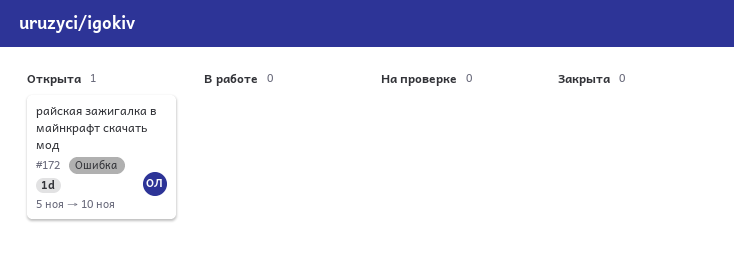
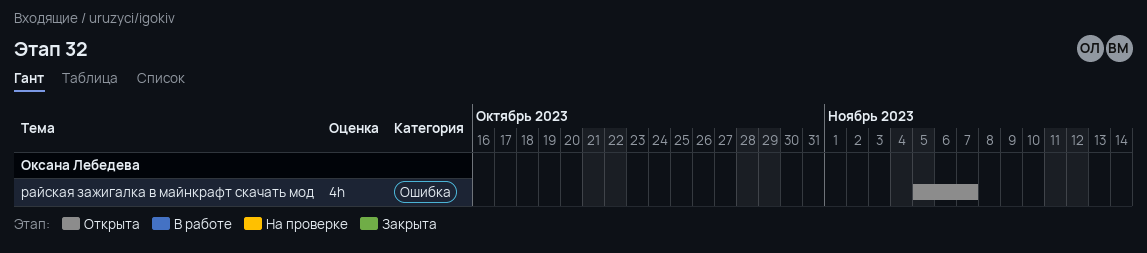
райская зажигалка в майнкрафт скачать мод, estimate: 1d -> 4h
райская зажигалка в майнкрафт скачать мод, due: Nov 10 -> Nov 7

